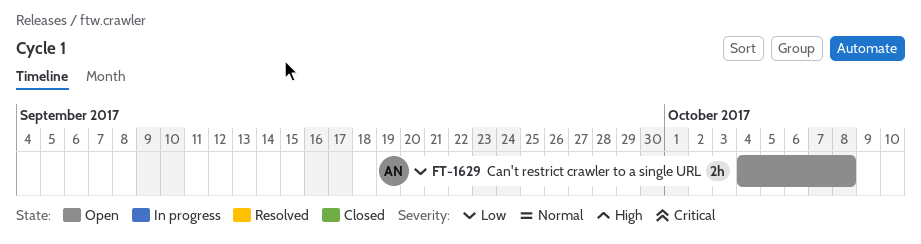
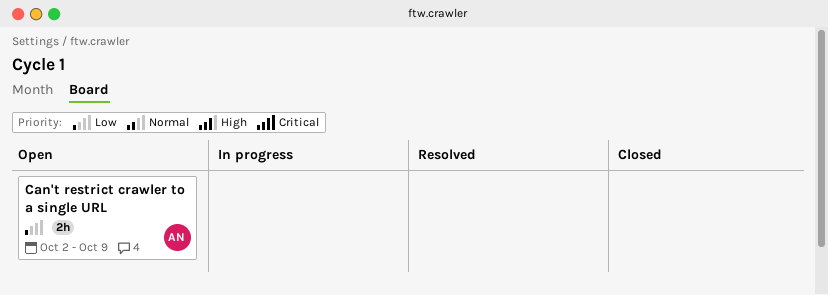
Can't restrict crawler to a single URL, start: Oct 4 -> Oct 2
Can't restrict crawler to a single URL, due: Oct 8 -> Oct 9

